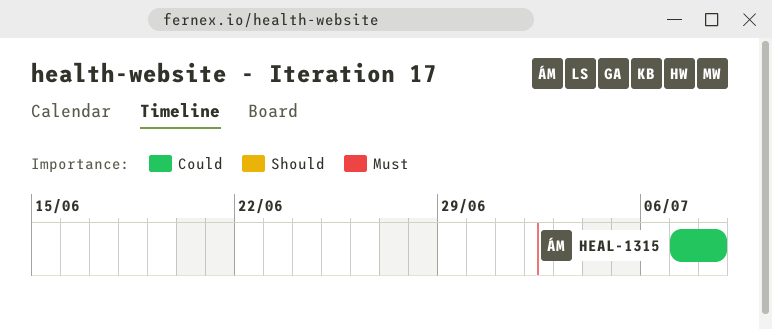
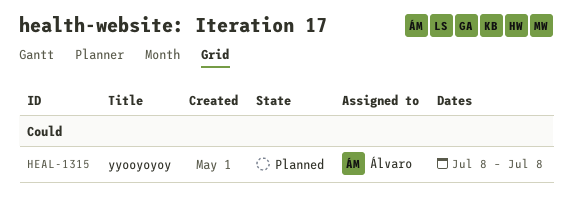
HEAL-1315, start: Jul 7 -> Jul 8

